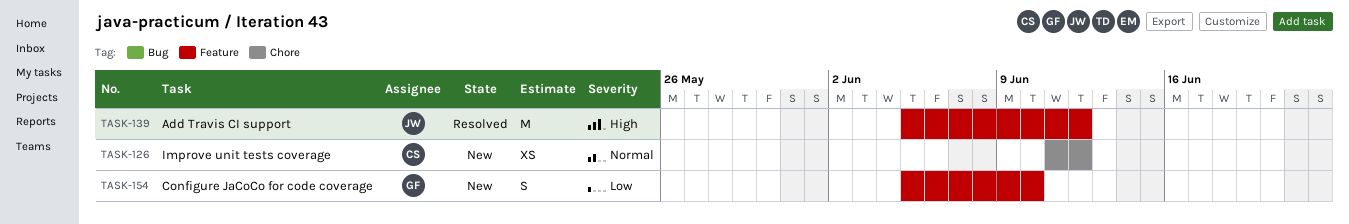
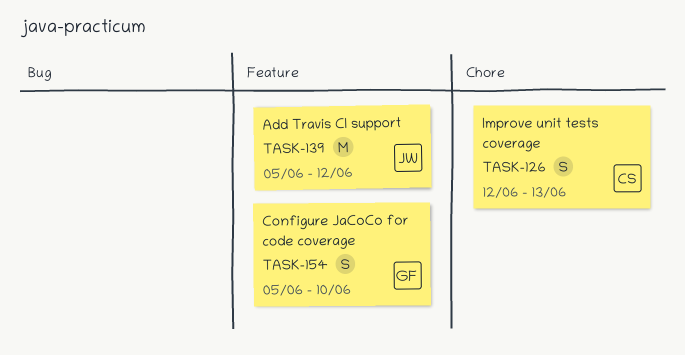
TASK-126, estimate: XS -> S
TASK-126, start: Jun 11 -> Jun 12
TASK-126, due: Jun 12 -> Jun 13

